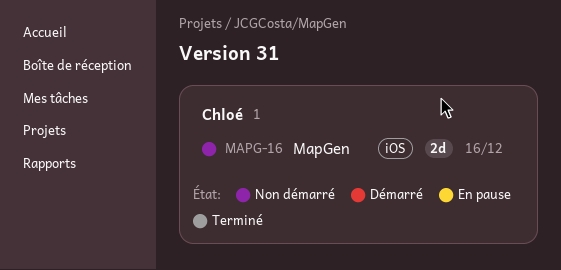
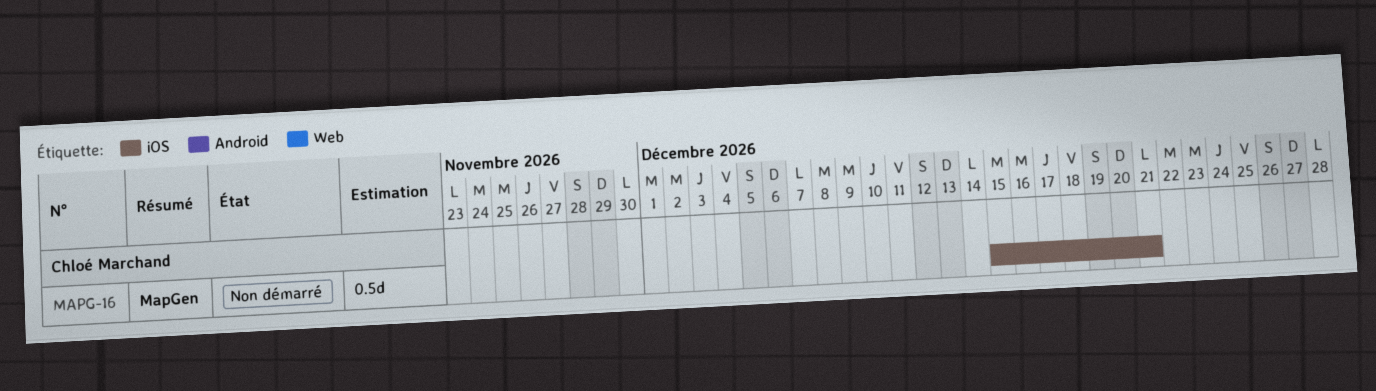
MAPG-16, estimate: 2d -> 0.5d
MAPG-16, due: Dec 16 -> Dec 21

